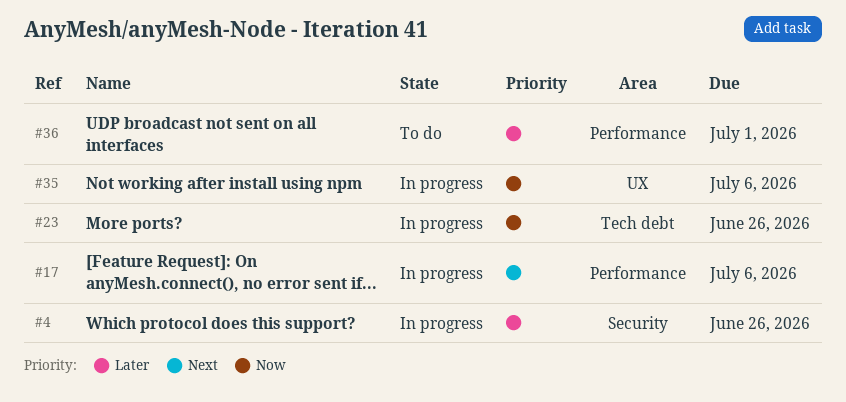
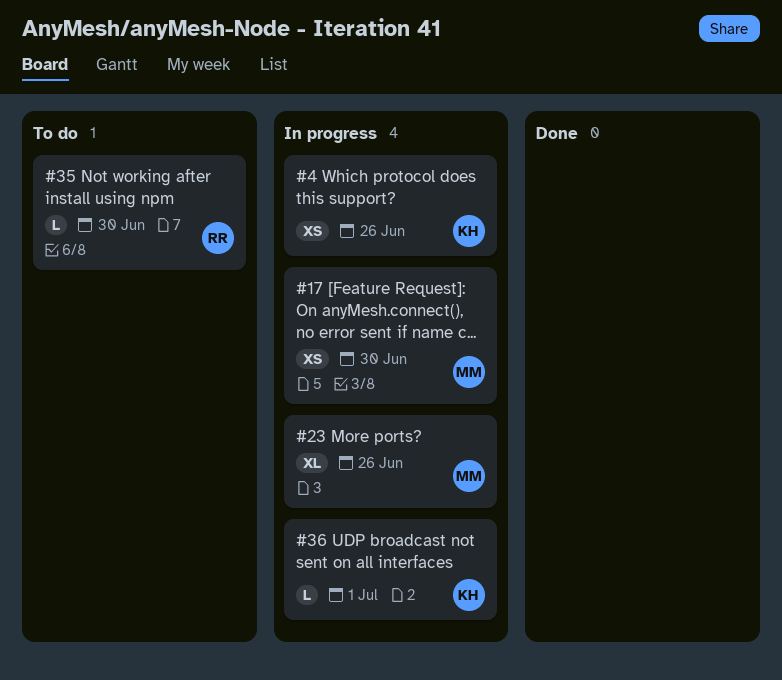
#17, due: Jul 6 -> Jun 30
#35, status: In progress -> To do
#35, due: Jul 6 -> Jun 30
#36, status: To do -> In progress

